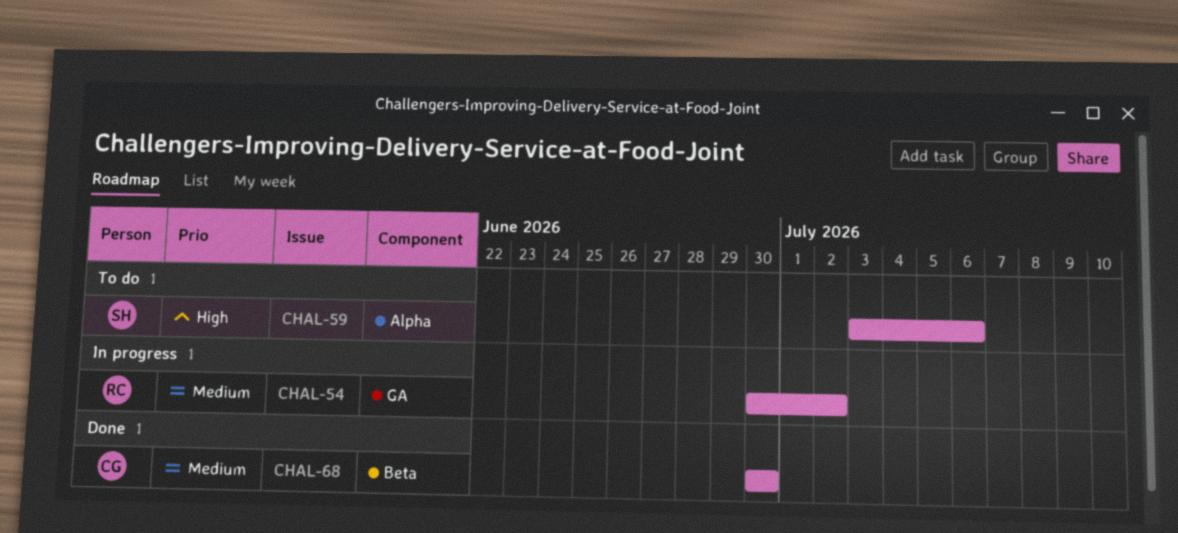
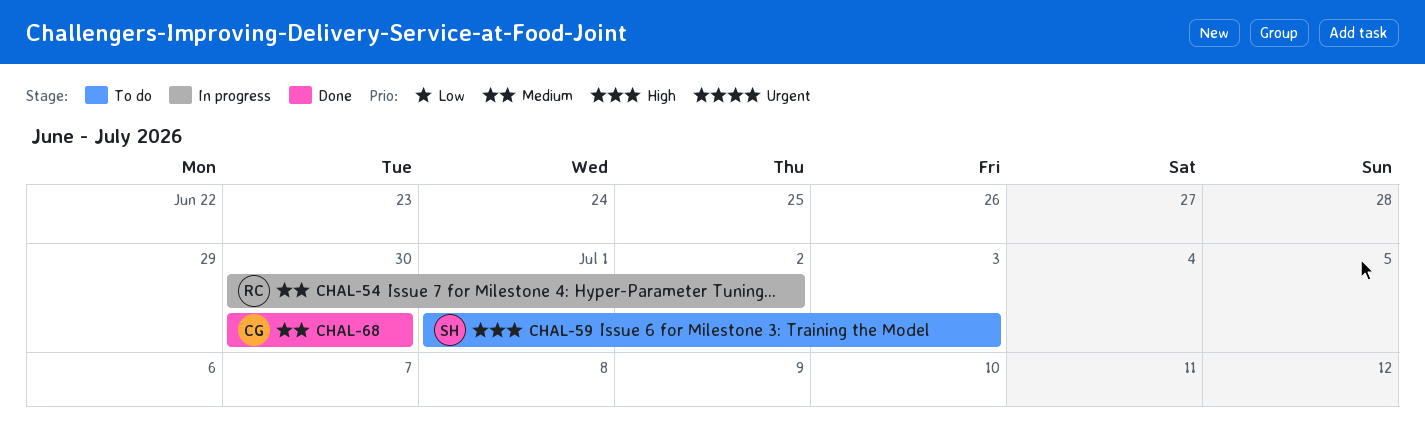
CHAL-59, start: Jul 3 -> Jul 1
CHAL-59, due: Jul 6 -> Jul 3

